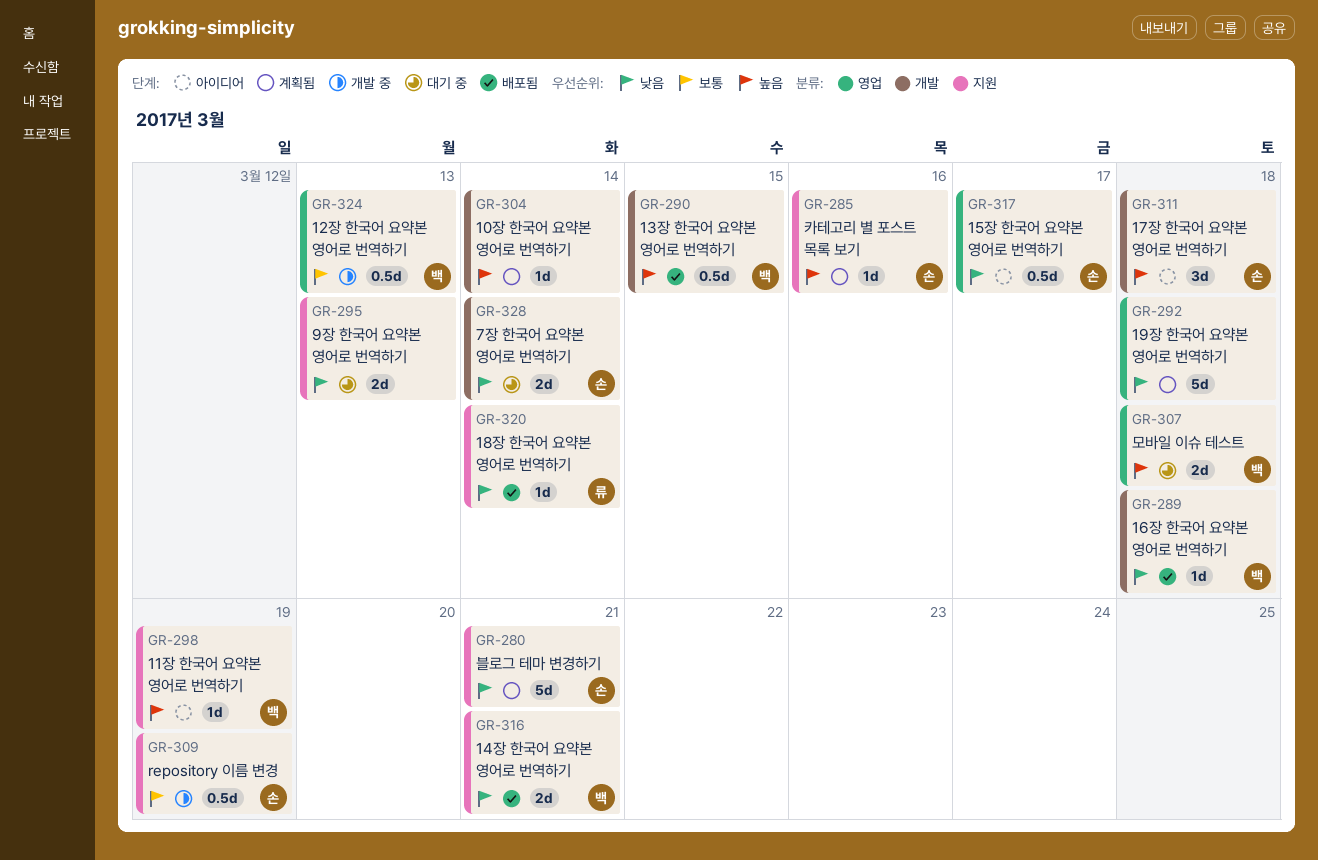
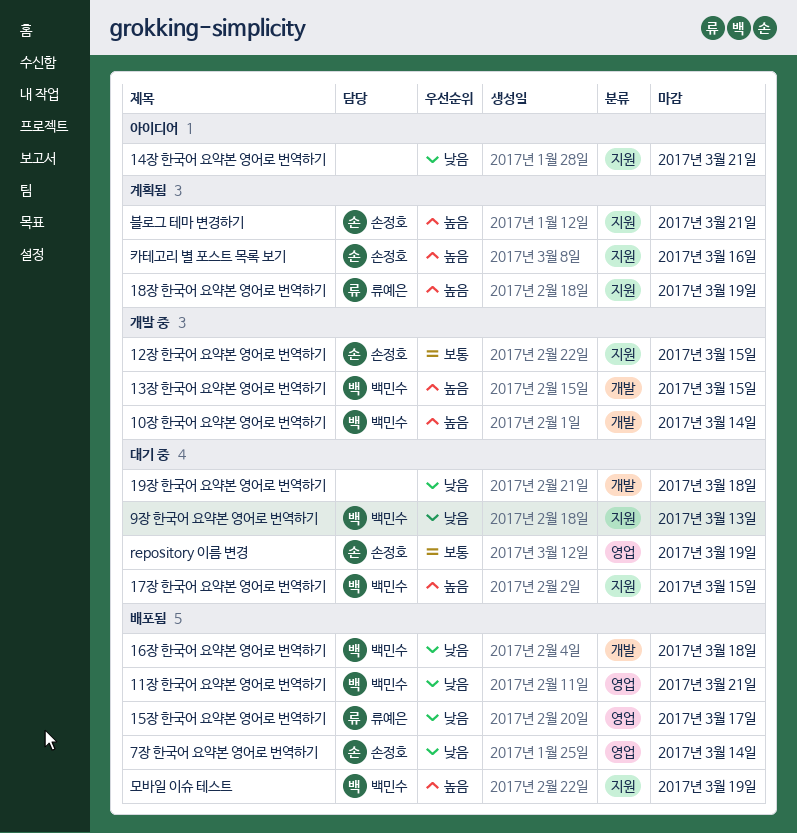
10장 한국어 요약본 영어로 번역하기, status: 계획됨 -> 개발 중
10장 한국어 요약본 영어로 번역하기, owner: none -> 백민수
11장 한국어 요약본 영어로 번역하기, status: 아이디어 -> 배포됨
11장 한국어 요약본 영어로 번역하기, priority: 높음 -> 낮음
11장 한국어 요약본 영어로 번역하기, label: 지원 -> 영업
11장 한국어 요약본 영어로 번역하기, due: Mar 19 -> Mar 21
12장 한국어 요약본 영어로 번역하기, owner: 백민수 -> 손정호
12장 한국어 요약본 영어로 번역하기, label: 영업 -> 지원
12장 한국어 요약본 영어로 번역하기, due: Mar 13 -> Mar 15
13장 한국어 요약본 영어로 번역하기, status: 배포됨 -> 개발 중
14장 한국어 요약본 영어로 번역하기, status: 배포됨 -> 아이디어
14장 한국어 요약본 영어로 번역하기, owner: 백민수 -> none
15장 한국어 요약본 영어로 번역하기, status: 아이디어 -> 배포됨
15장 한국어 요약본 영어로 번역하기, owner: 손정호 -> 류예은
17장 한국어 요약본 영어로 번역하기, status: 아이디어 -> 대기 중
17장 한국어 요약본 영어로 번역하기, owner: 손정호 -> 백민수
17장 한국어 요약본 영어로 번역하기, label: 개발 -> 지원
17장 한국어 요약본 영어로 번역하기, due: Mar 18 -> Mar 15
18장 한국어 요약본 영어로 번역하기, status: 배포됨 -> 계획됨
18장 한국어 요약본 영어로 번역하기, priority: 낮음 -> 높음
18장 한국어 요약본 영어로 번역하기, due: Mar 14 -> Mar 19
19장 한국어 요약본 영어로 번역하기, status: 계획됨 -> 대기 중
19장 한국어 요약본 영어로 번역하기, label: 영업 -> 개발
7장 한국어 요약본 영어로 번역하기, status: 대기 중 -> 배포됨
7장 한국어 요약본 영어로 번역하기, label: 개발 -> 영업
9장 한국어 요약본 영어로 번역하기, owner: none -> 백민수
repository 이름 변경, status: 개발 중 -> 대기 중
repository 이름 변경, label: 지원 -> 영업
모바일 이슈 테스트, status: 대기 중 -> 배포됨
모바일 이슈 테스트, label: 영업 -> 지원
모바일 이슈 테스트, due: Mar 18 -> Mar 19
블로그 테마 변경하기, priority: 낮음 -> 높음

